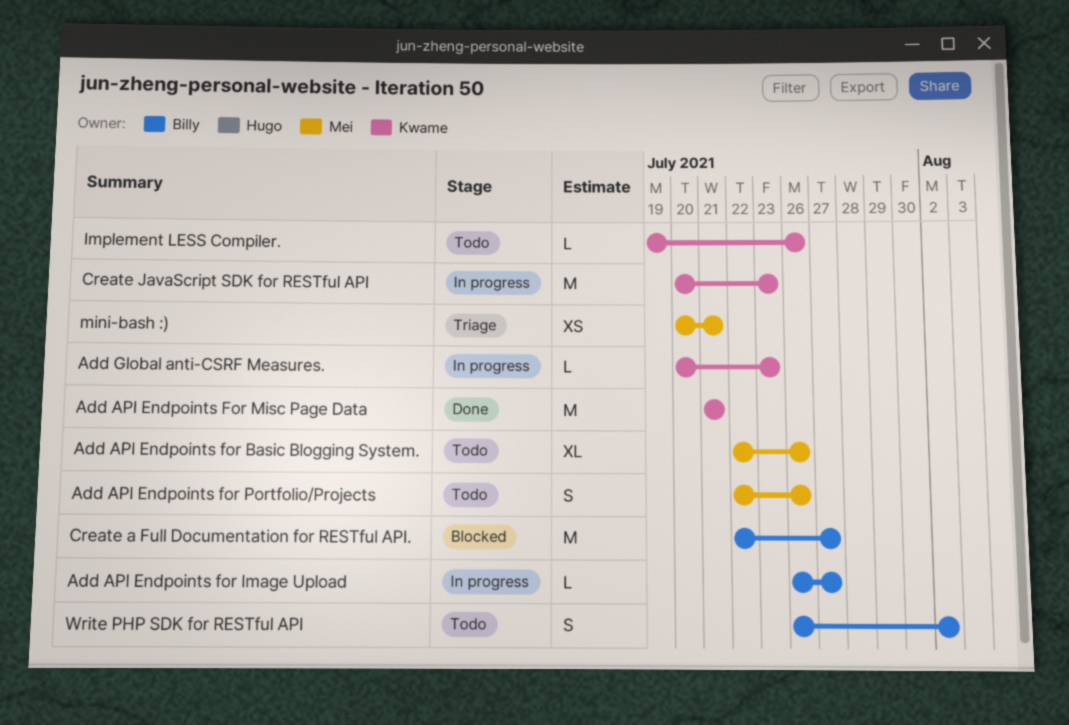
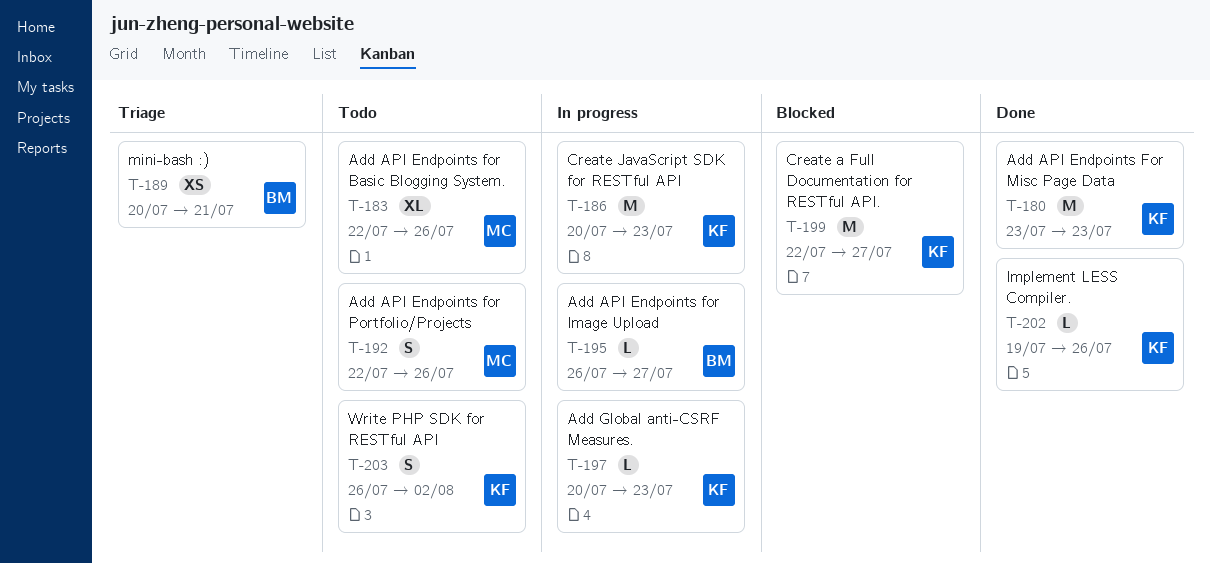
Add API Endpoints For Misc Page Data, start: Jul 21 -> Jul 23
Add API Endpoints For Misc Page Data, due: Jul 21 -> Jul 23
Create a Full Documentation for RESTful API., owner: Billy -> Kwame
Implement LESS Compiler., status: Todo -> Done
mini-bash :), owner: Mei -> Billy
Write PHP SDK for RESTful API, owner: Billy -> Kwame

